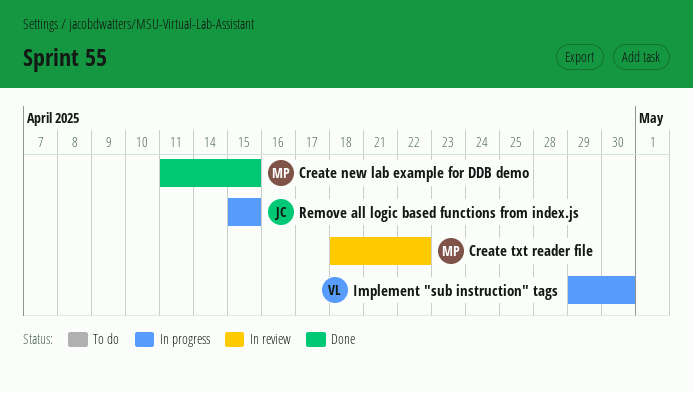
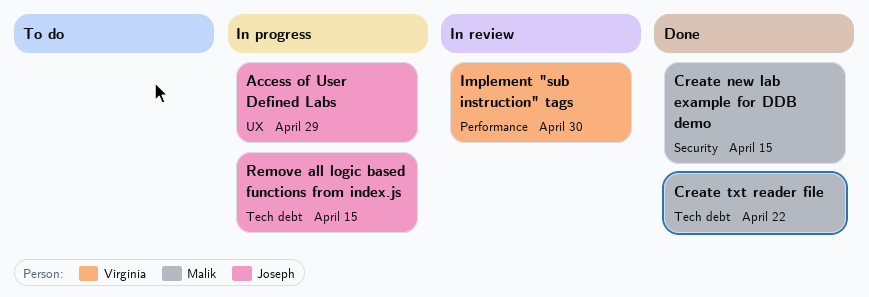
Access of User Defined Labs: none -> present
Create txt reader file, status: In review -> Done
Implement "sub instruction" tags, status: In progress -> In review

